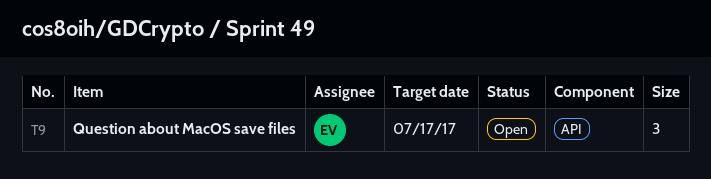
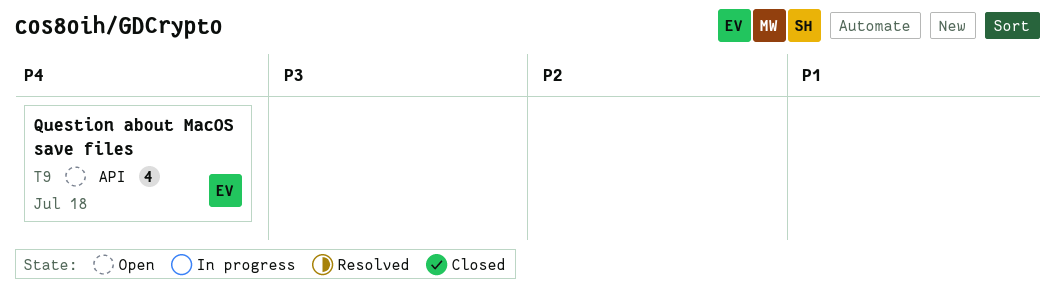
T9, estimate: 3 -> 4
T9, due: Jul 17 -> Jul 18

